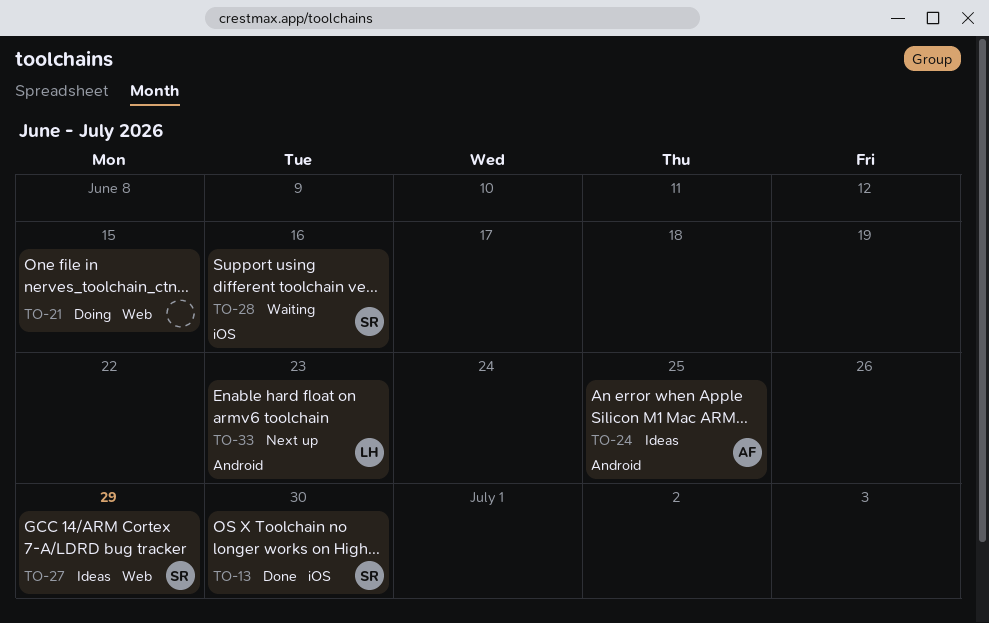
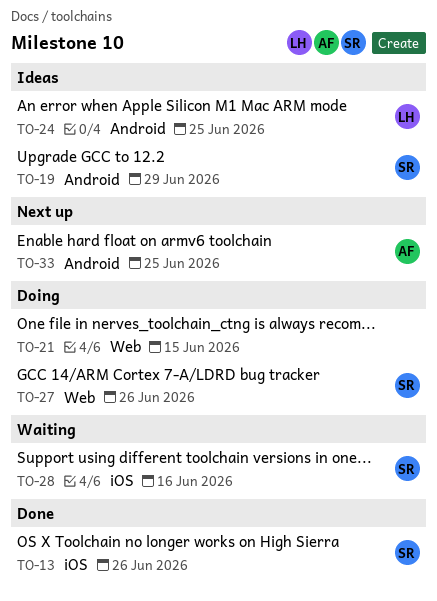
TO-13, due: Jun 30 -> Jun 26
TO-19: none -> present
TO-24, owner: AF -> LH
TO-27, status: Ideas -> Doing
TO-27, due: Jun 29 -> Jun 26
TO-33, owner: LH -> AF
TO-33, due: Jun 23 -> Jun 25

